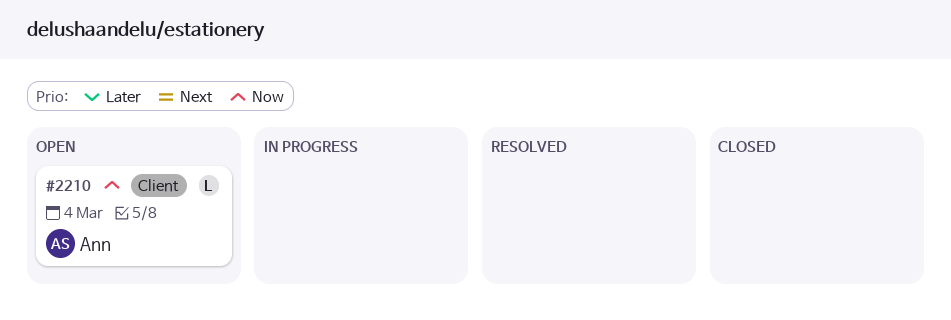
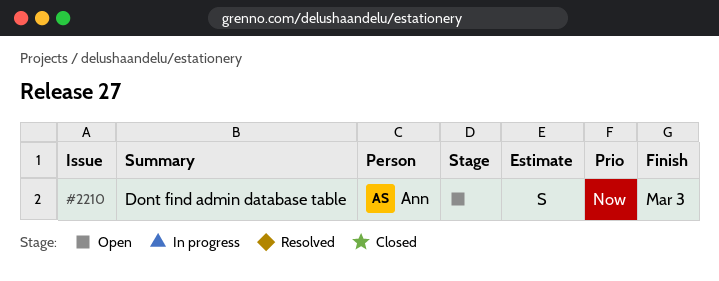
#2210, estimate: L -> S
#2210, due: Mar 4 -> Mar 3

